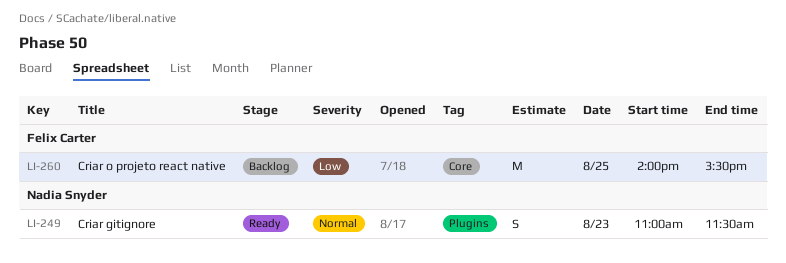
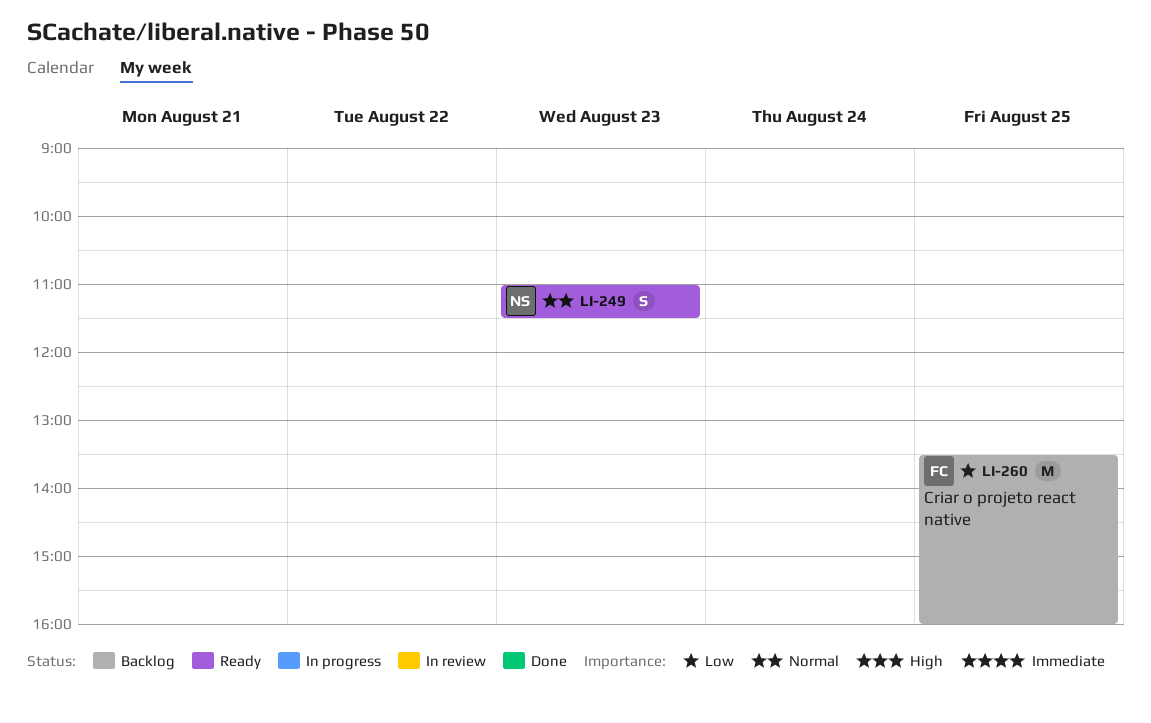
LI-260, begins: 14:00 -> 13:30
LI-260, ends: 15:30 -> 16:00

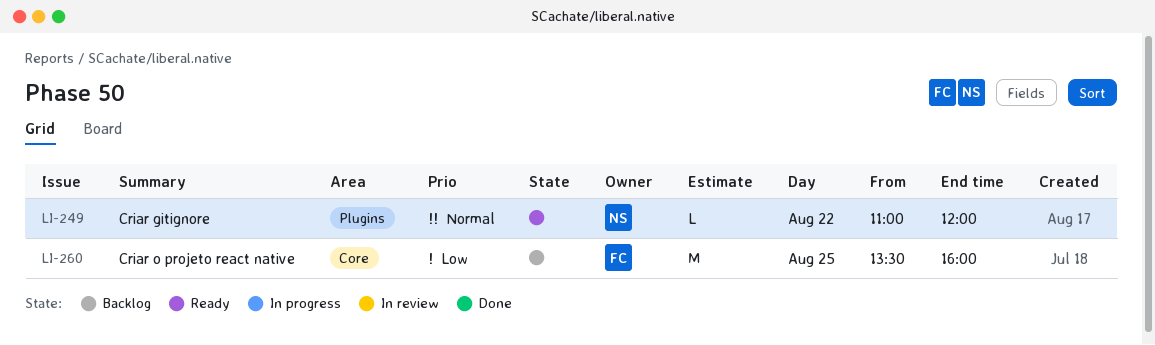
LI-249, estimate: S -> L
LI-249, day: Aug 23 -> Aug 22
LI-249, ends: 11:30 -> 12:00

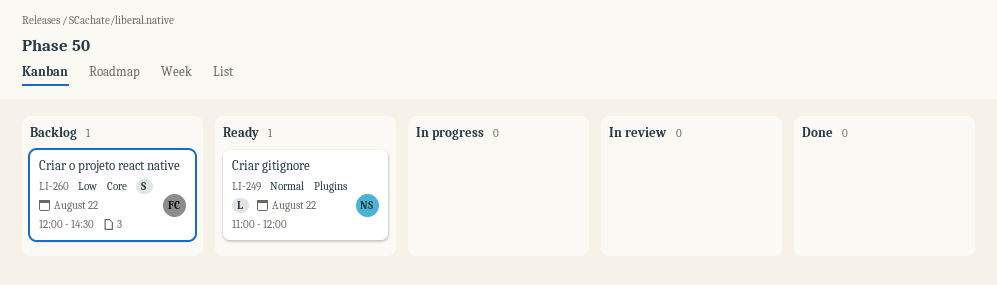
LI-260, estimate: M -> S
LI-260, day: Aug 25 -> Aug 22
LI-260, begins: 13:30 -> 12:00
LI-260, ends: 16:00 -> 14:30

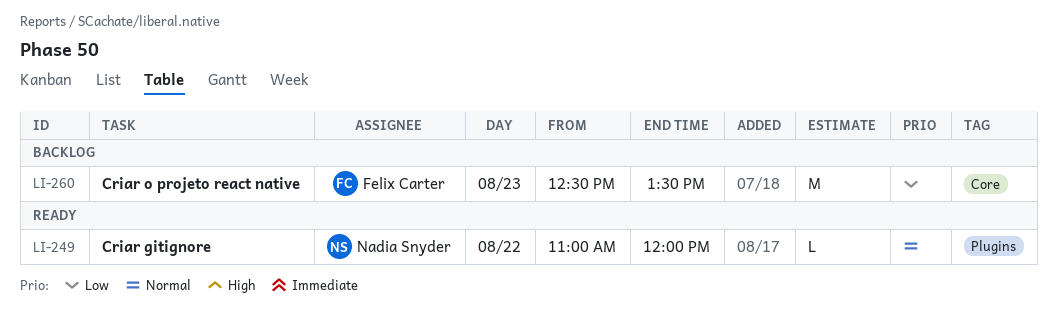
LI-260, estimate: S -> M
LI-260, day: Aug 22 -> Aug 23
LI-260, begins: 12:00 -> 12:30
LI-260, ends: 14:30 -> 13:30

